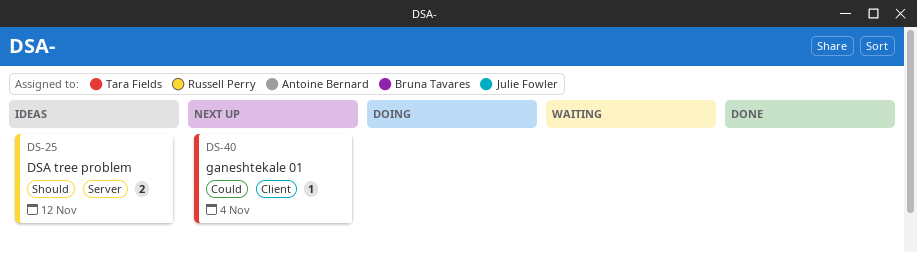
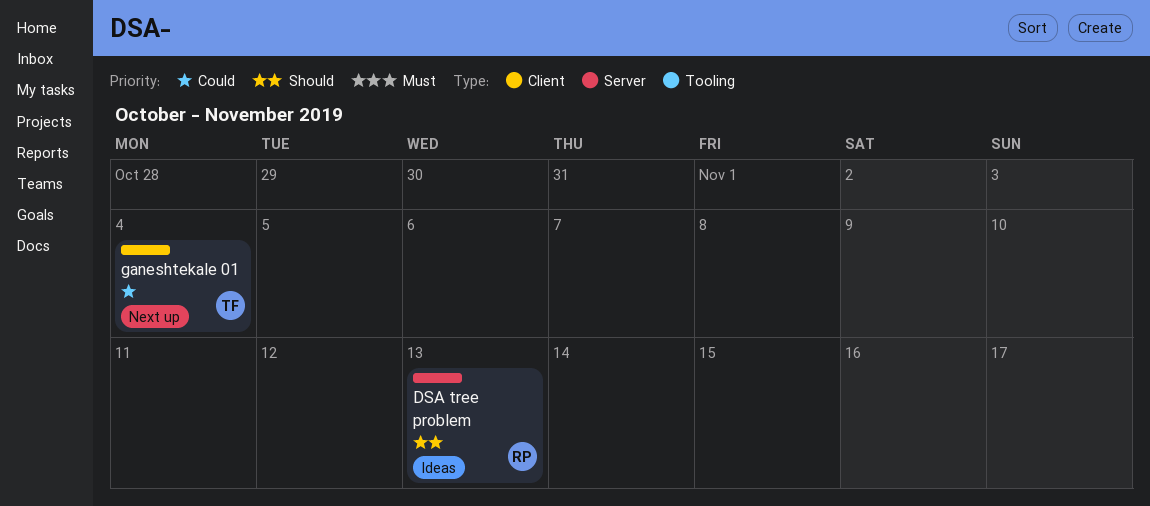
DSA tree problem, due: Nov 12 -> Nov 13

